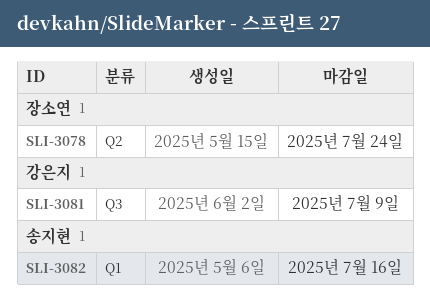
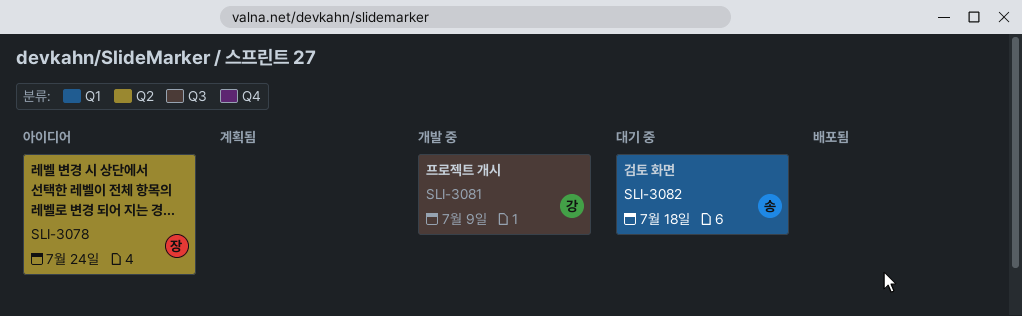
SLI-3082, due: Jul 16 -> Jul 18

